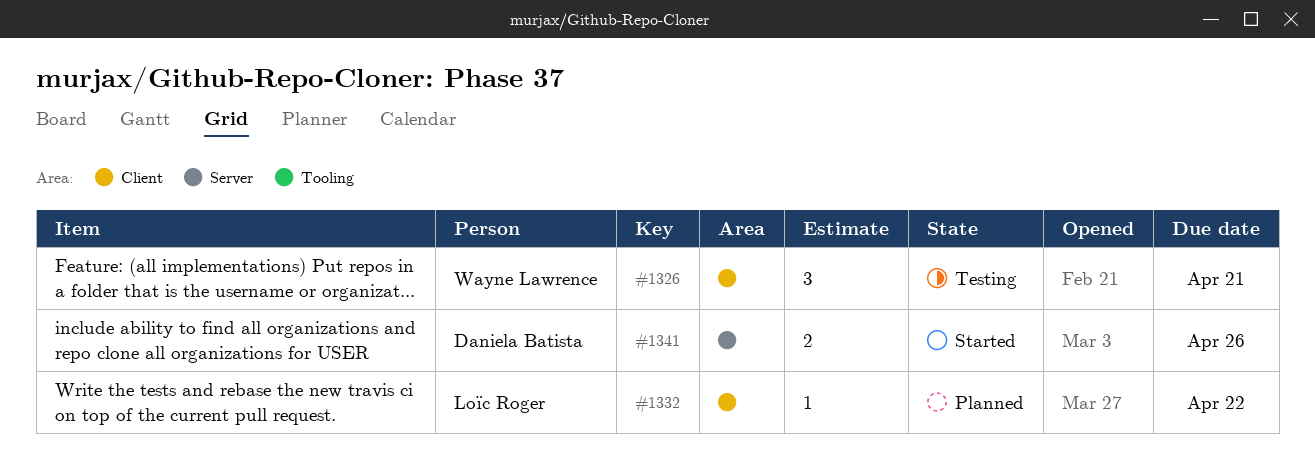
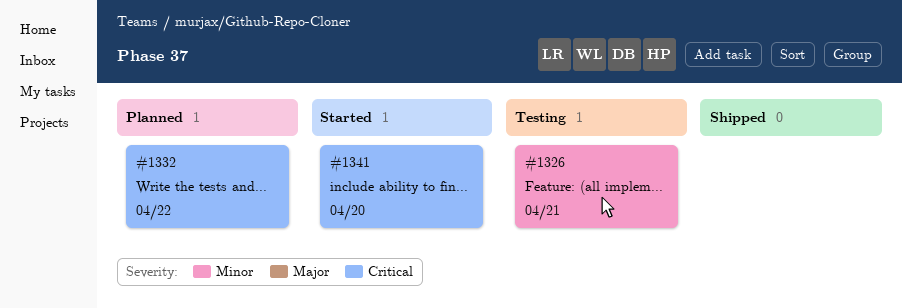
#1341, due: Apr 26 -> Apr 20

